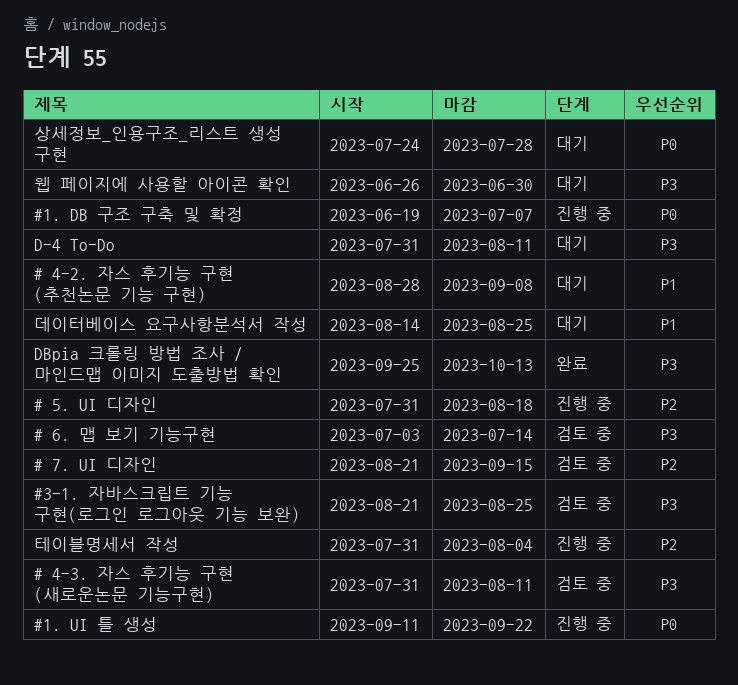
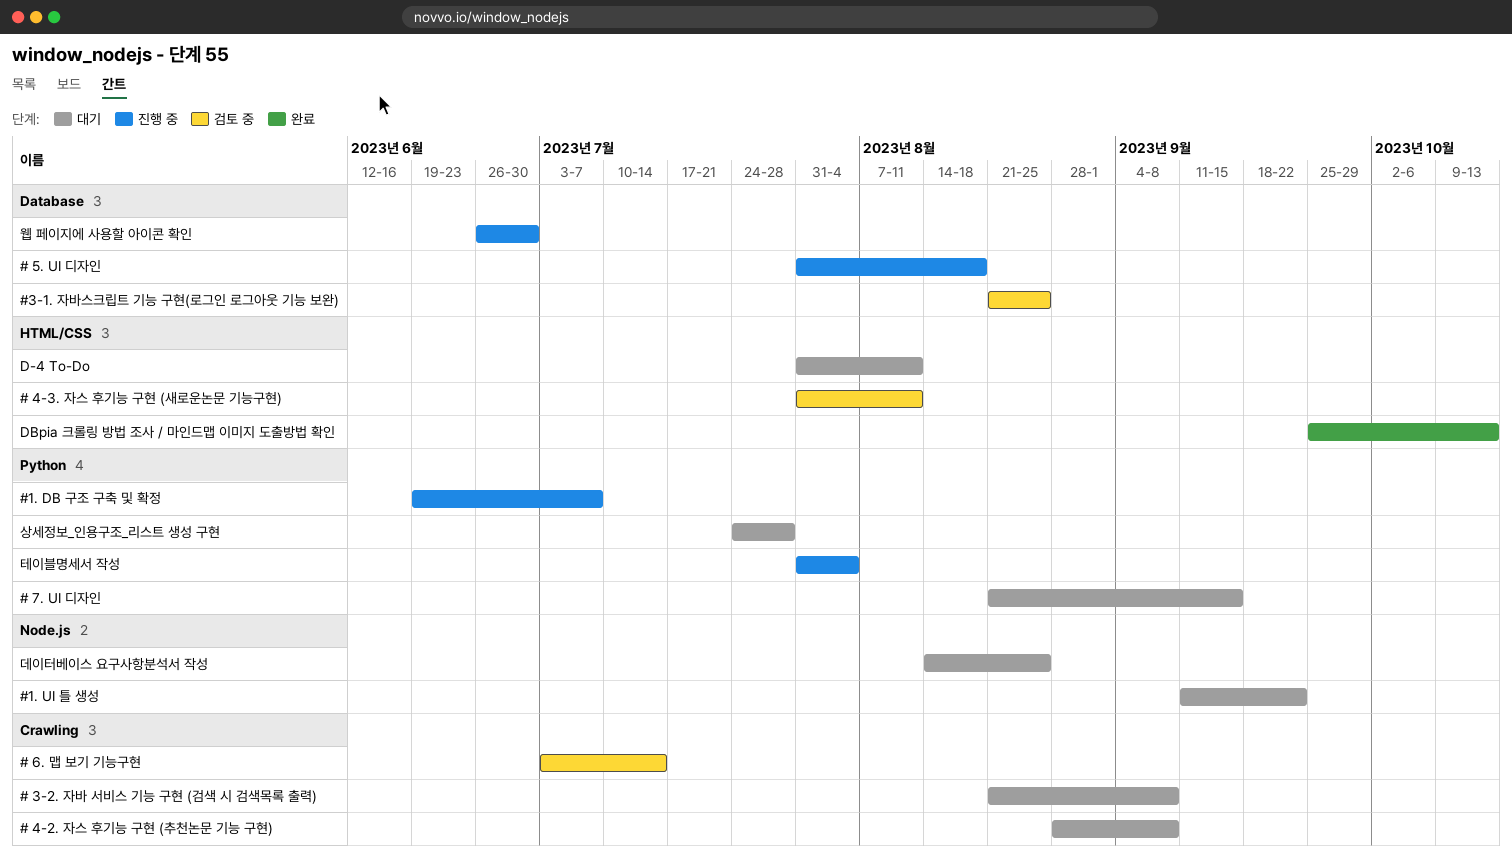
# 3-2. 자바 서비스 기능 구현 (검색 시 검색목록 출력): none -> present
# 7. UI 디자인, status: 검토 중 -> 대기
#1. UI 틀 생성, status: 진행 중 -> 대기
웹 페이지에 사용할 아이콘 확인, status: 대기 -> 진행 중

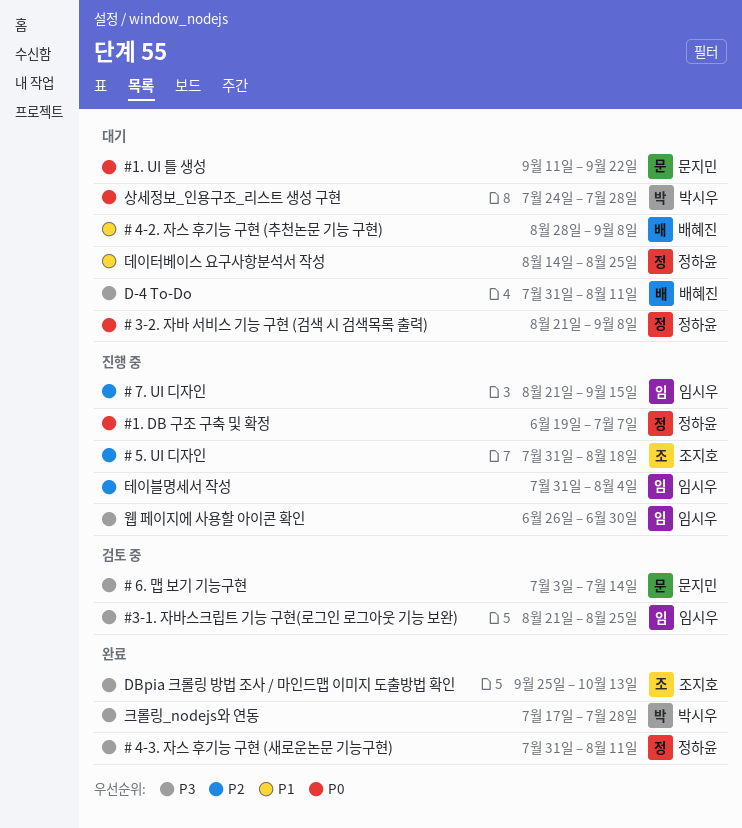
# 4-3. 자스 후기능 구현 (새로운논문 기능구현), status: 검토 중 -> 완료
# 7. UI 디자인, status: 대기 -> 진행 중
크롤링_nodejs와 연동: none -> present

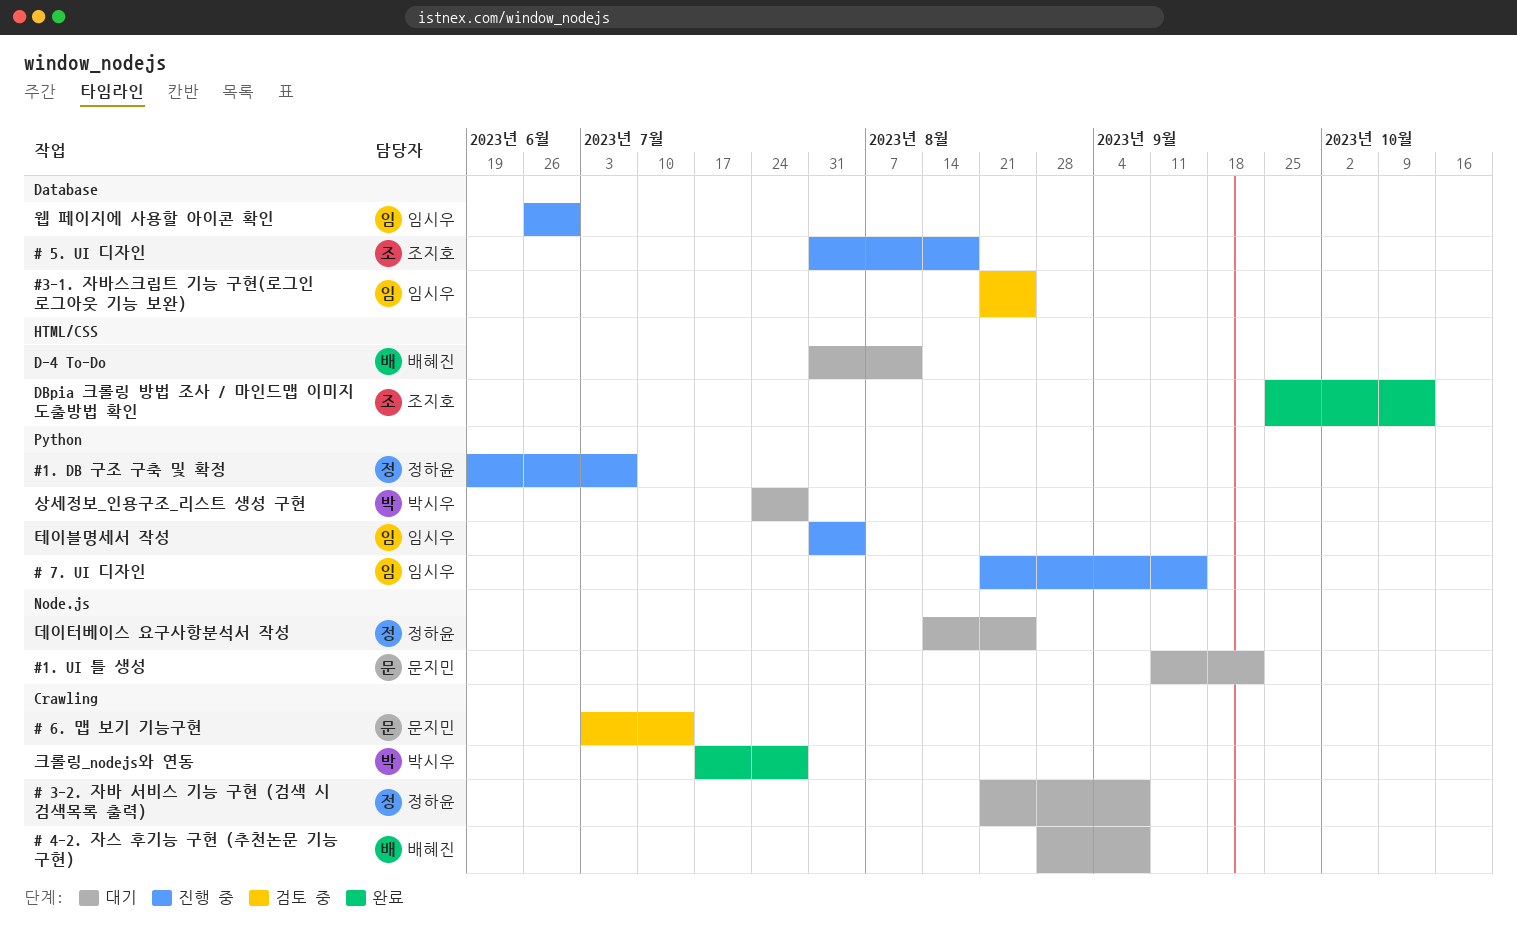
# 4-3. 자스 후기능 구현 (새로운논문 기능구현): present -> none

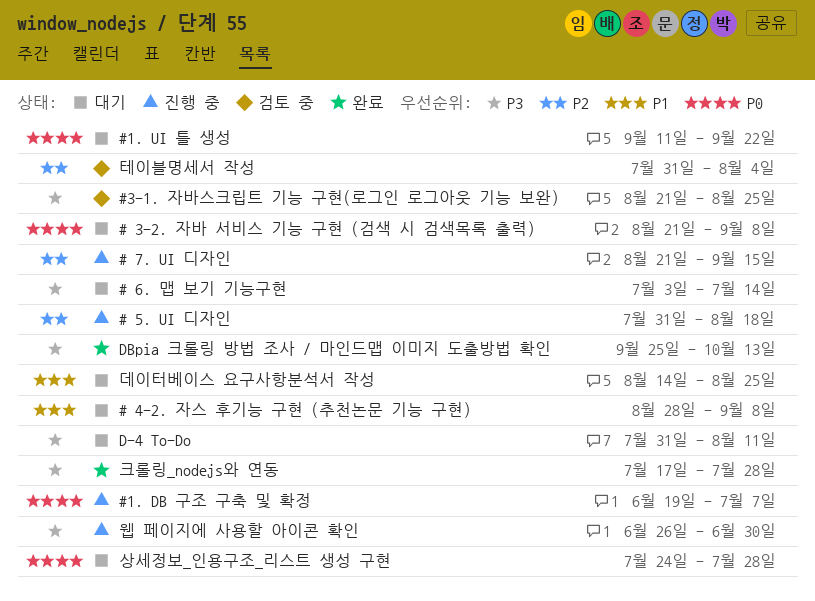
# 6. 맵 보기 기능구현, status: 검토 중 -> 대기
테이블명세서 작성, status: 진행 중 -> 검토 중

